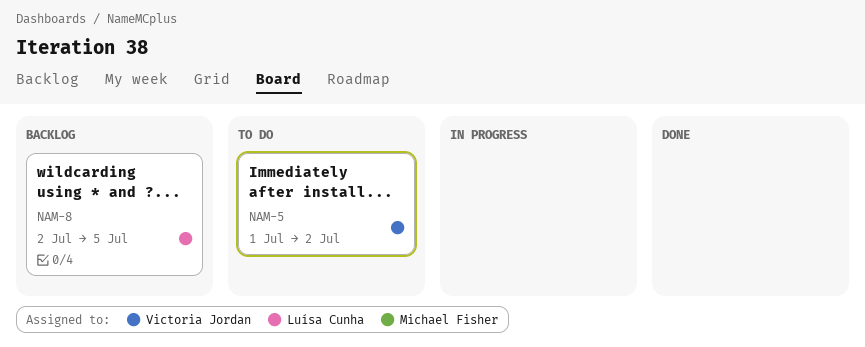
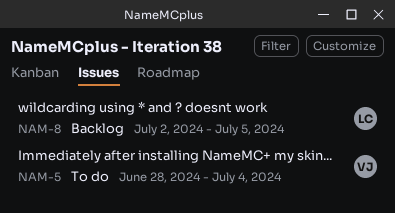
NAM-5, start: Jul 1 -> Jun 28
NAM-5, due: Jul 2 -> Jul 4

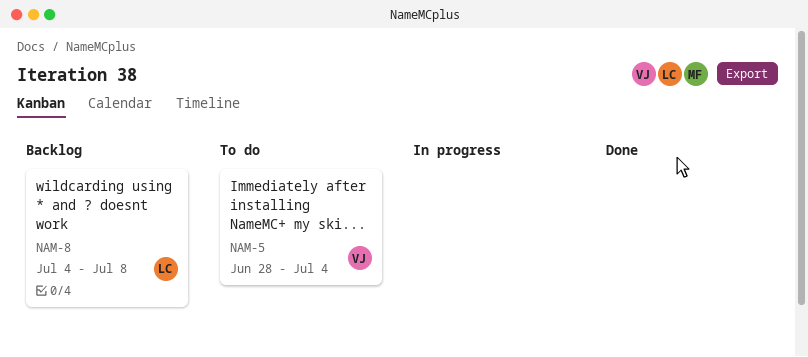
NAM-8, start: Jul 2 -> Jul 4
NAM-8, due: Jul 5 -> Jul 8

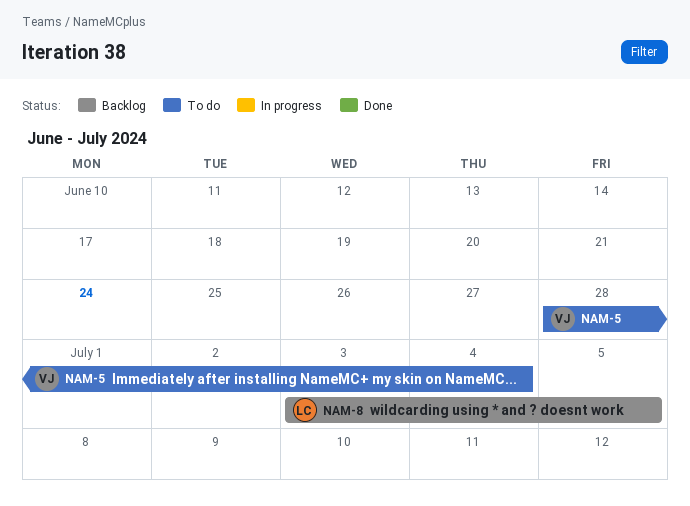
NAM-8, start: Jul 4 -> Jul 3
NAM-8, due: Jul 8 -> Jul 5

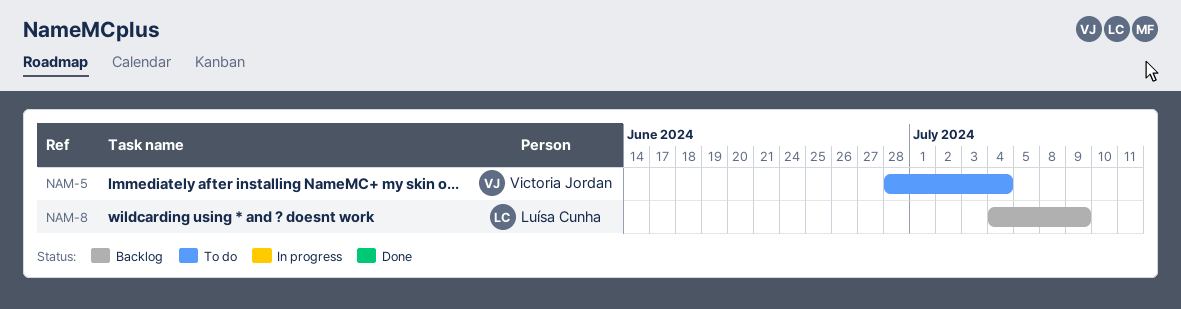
NAM-8, start: Jul 3 -> Jul 4
NAM-8, due: Jul 5 -> Jul 9

